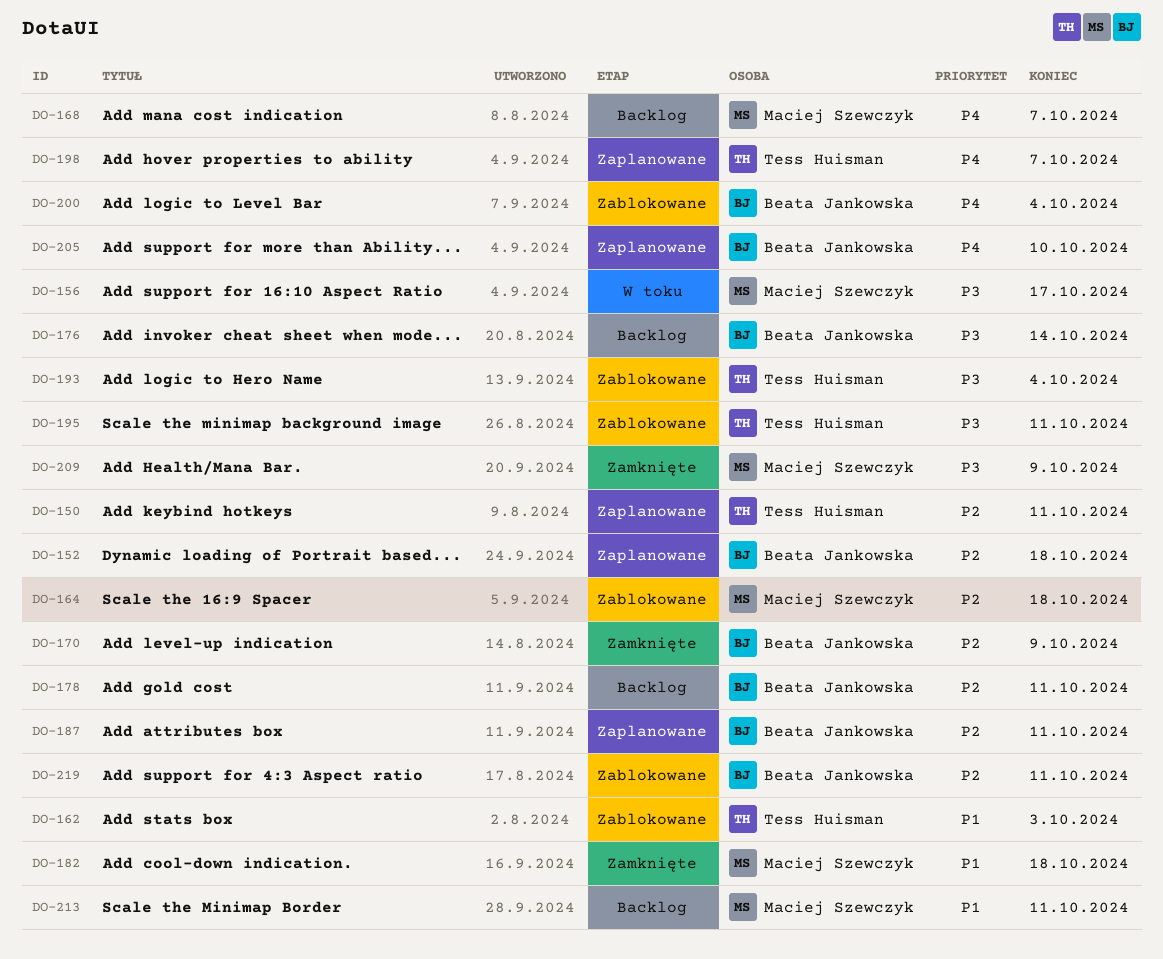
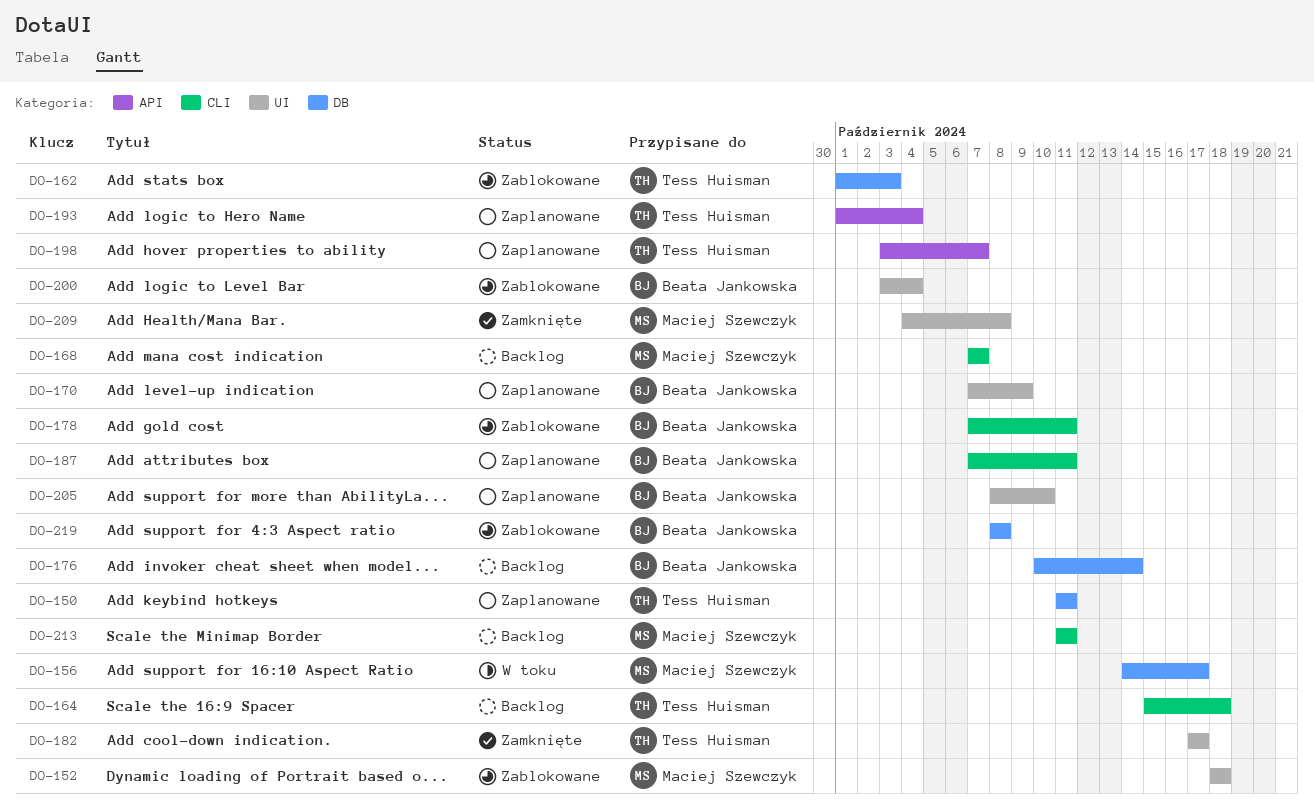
DO-152, status: Zaplanowane -> Zablokowane
DO-152, owner: Beata Jankowska -> Maciej Szewczyk
DO-164, status: Zablokowane -> Backlog
DO-164, owner: Maciej Szewczyk -> Tess Huisman
DO-170, status: Zamknięte -> Zaplanowane
DO-178, status: Backlog -> Zablokowane
DO-182, owner: Maciej Szewczyk -> Tess Huisman
DO-182, due: Oct 18 -> Oct 17
DO-193, status: Zablokowane -> Zaplanowane
DO-195: present -> none
DO-209, due: Oct 9 -> Oct 8
DO-219, due: Oct 11 -> Oct 8

